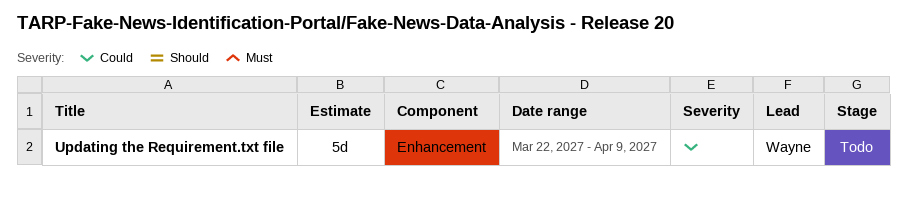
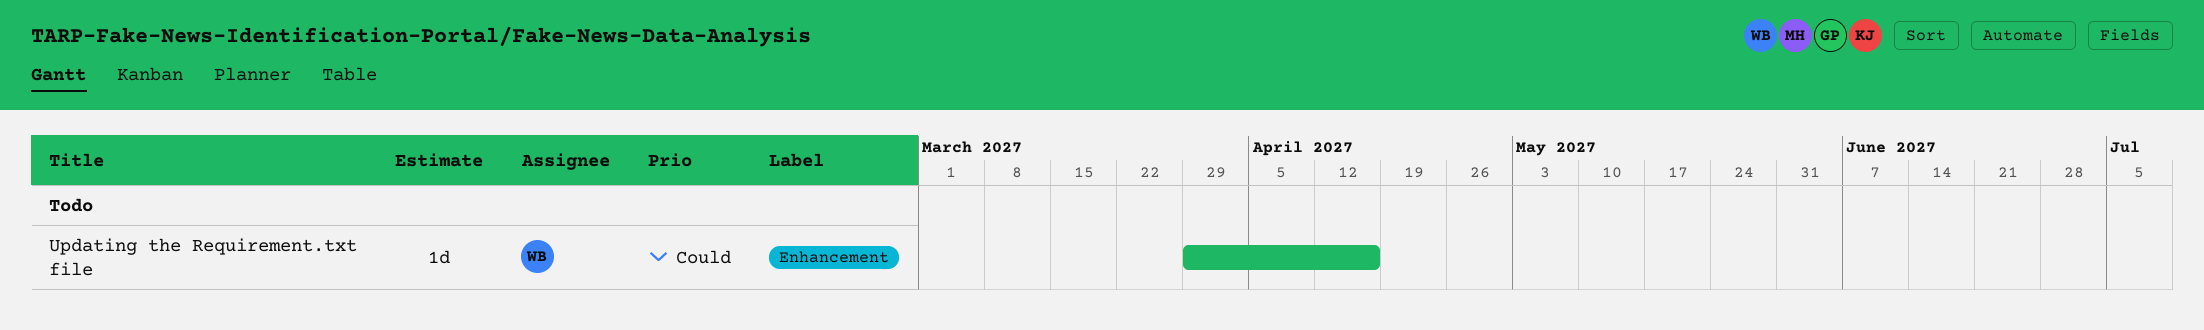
Updating the Requirement.txt file, estimate: 5d -> 1d
Updating the Requirement.txt file, start: Mar 22 -> Mar 29
Updating the Requirement.txt file, due: Apr 9 -> Apr 16

